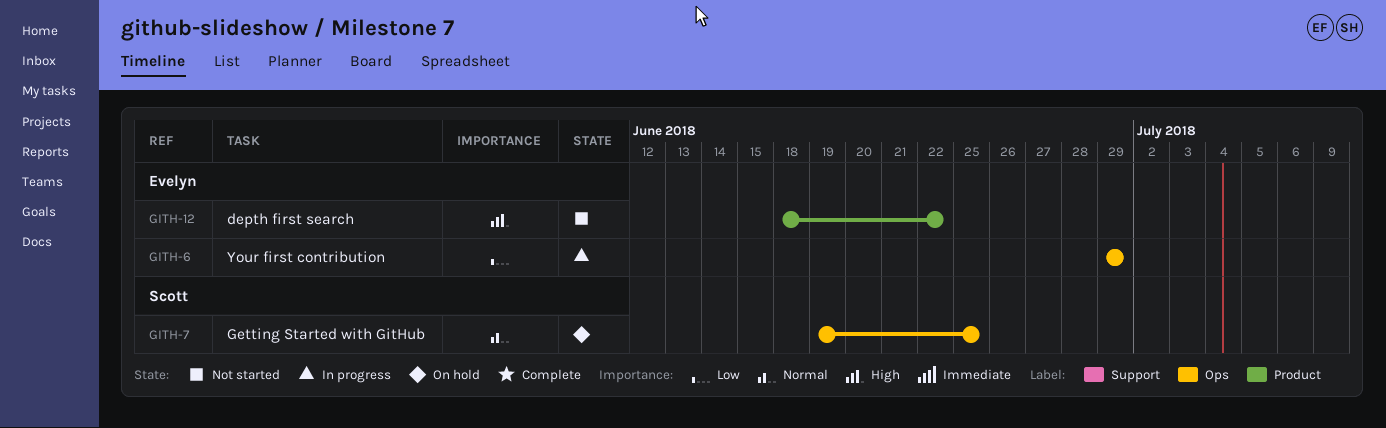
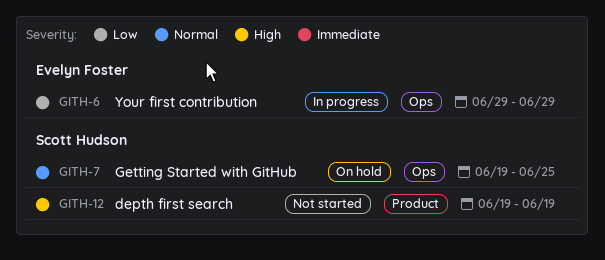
GITH-12, owner: Evelyn Foster -> Scott Hudson
GITH-12, start: Jun 18 -> Jun 19
GITH-12, due: Jun 22 -> Jun 19

